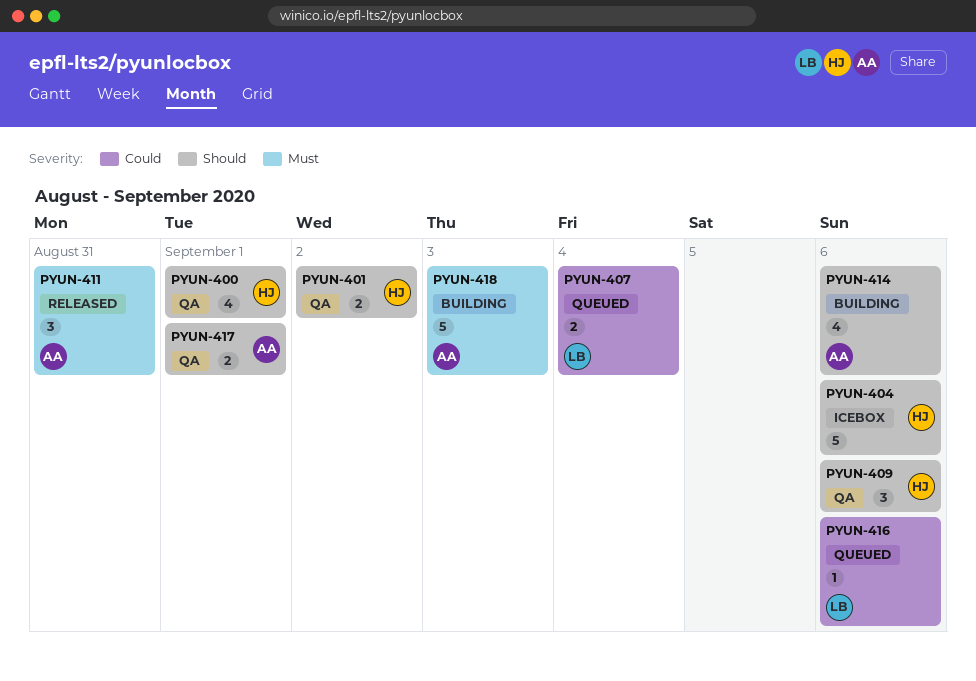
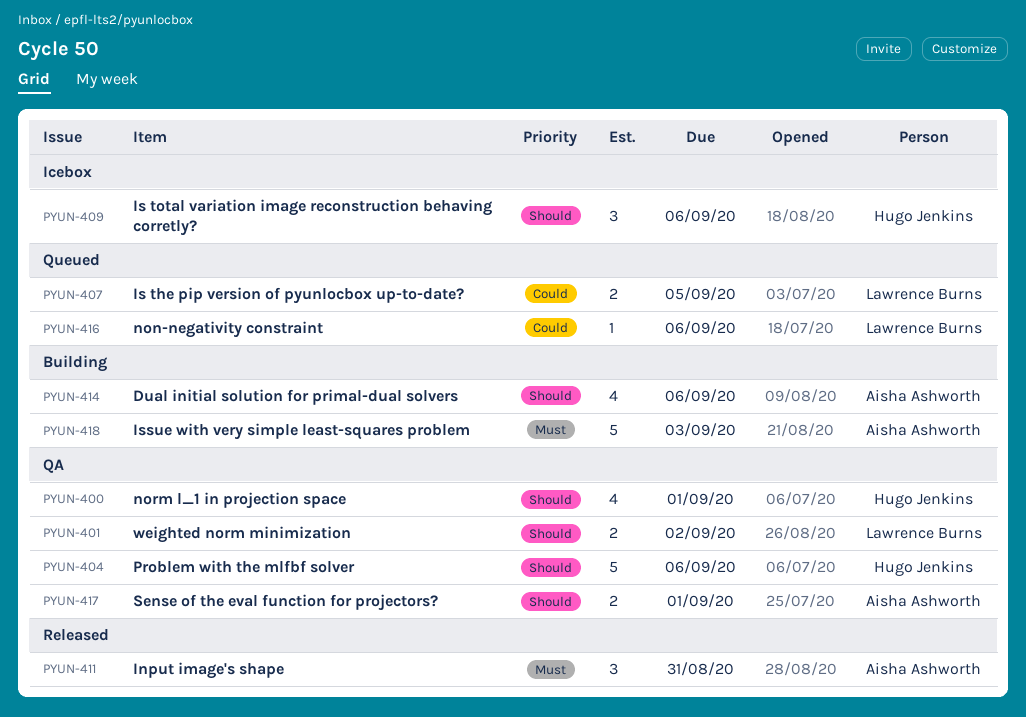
PYUN-401, owner: Hugo Jenkins -> Lawrence Burns
PYUN-404, status: Icebox -> QA
PYUN-407, due: Sep 4 -> Sep 5
PYUN-409, status: QA -> Icebox

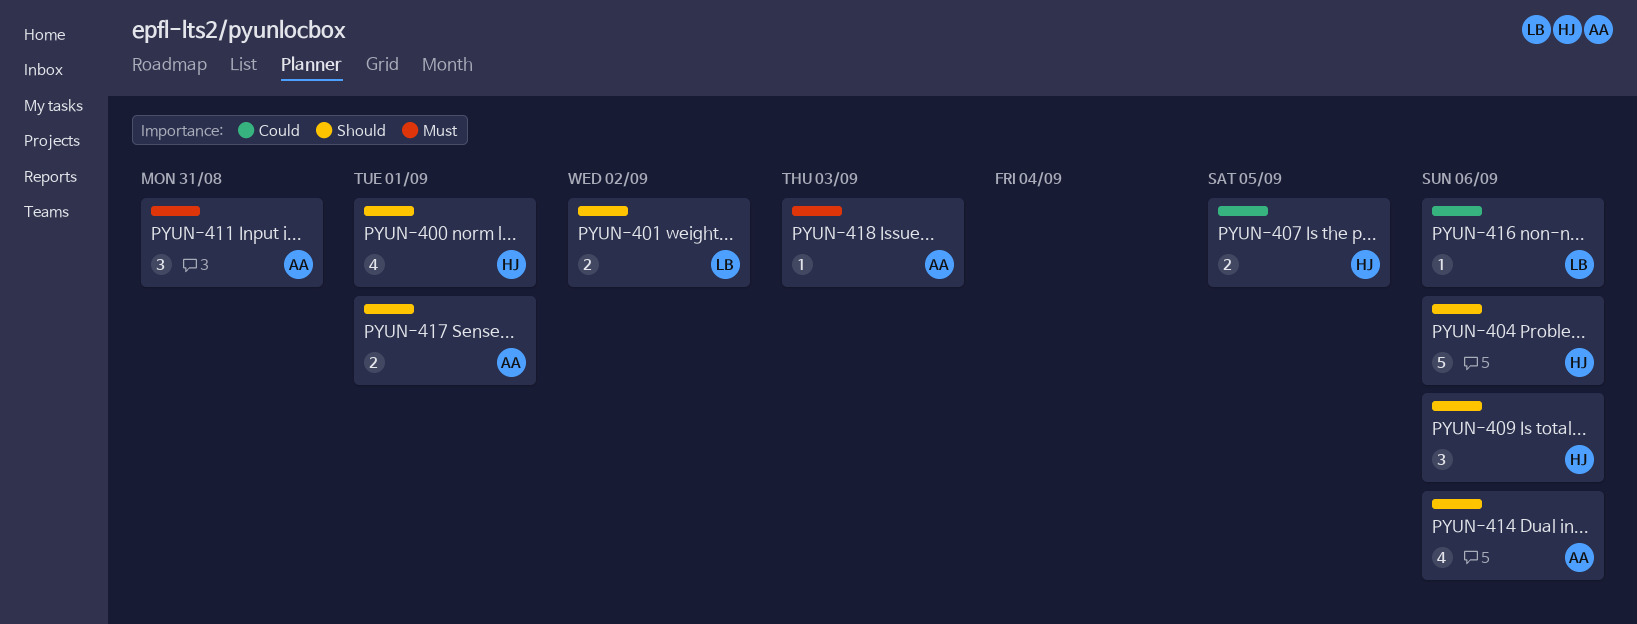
PYUN-407, owner: Lawrence Burns -> Hugo Jenkins
PYUN-418, estimate: 5 -> 1

